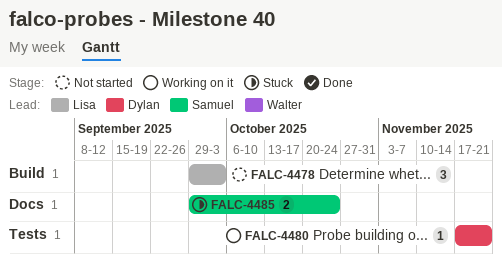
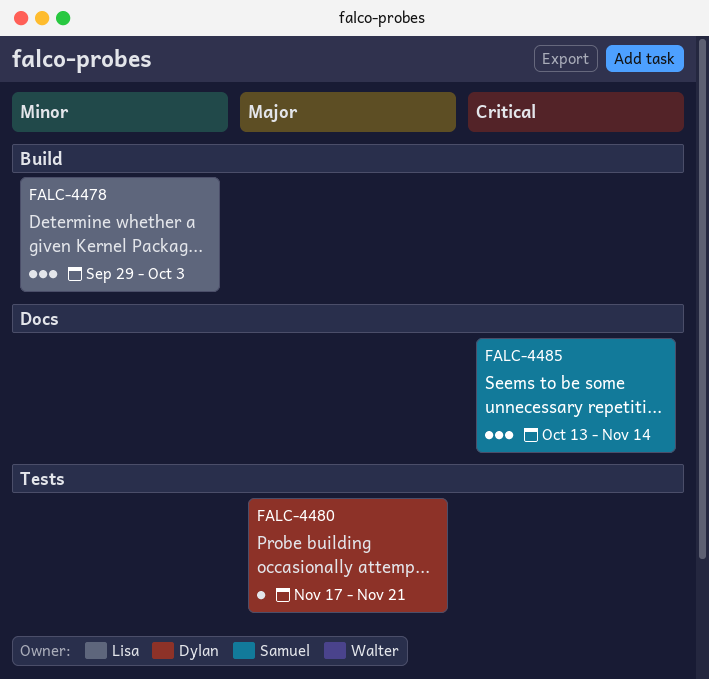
FALC-4485, estimate: 2 -> 3
FALC-4485, start: Sep 29 -> Oct 13
FALC-4485, due: Oct 24 -> Nov 14

